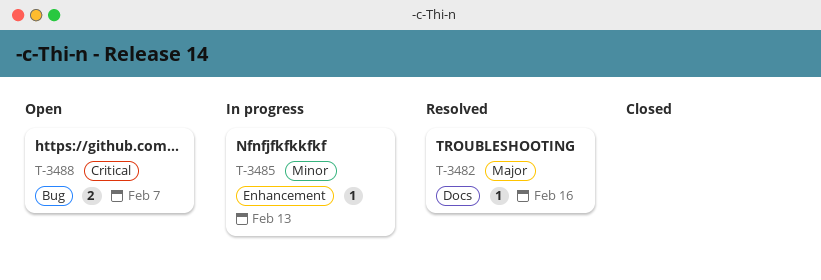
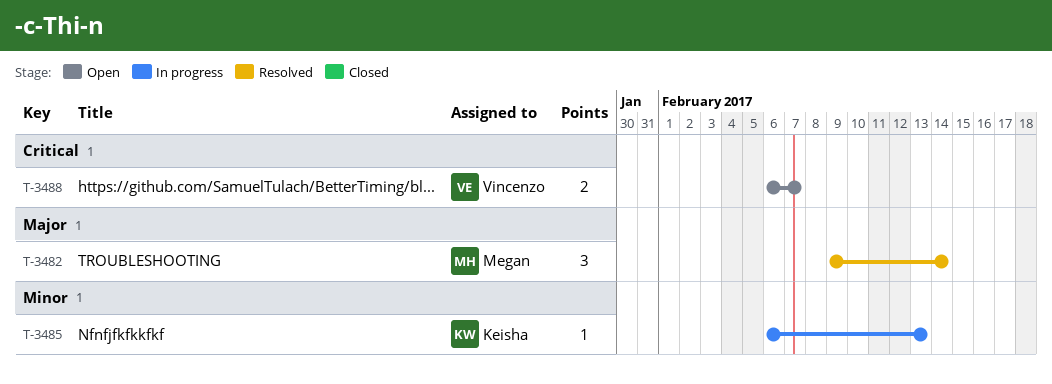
T-3482, estimate: 1 -> 3
T-3482, due: Feb 16 -> Feb 14

